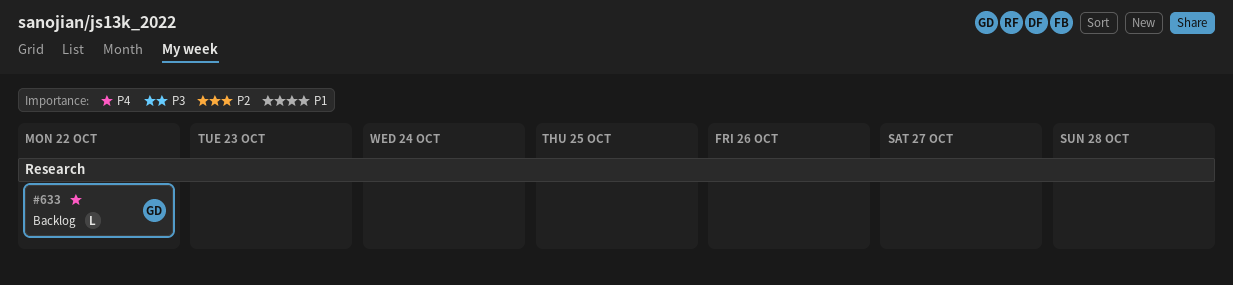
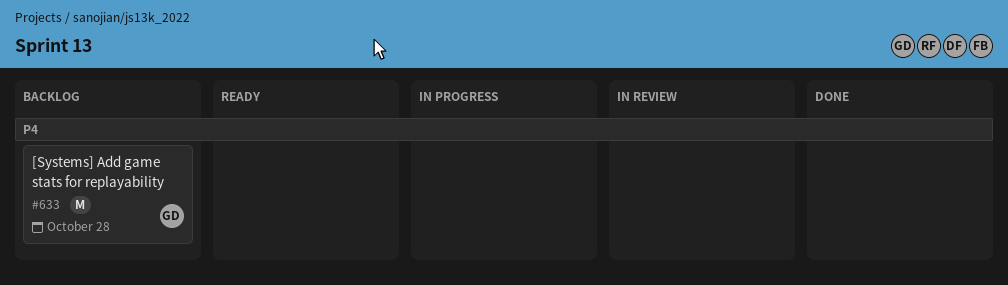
#633, estimate: L -> M
#633, due: Oct 22 -> Oct 28

